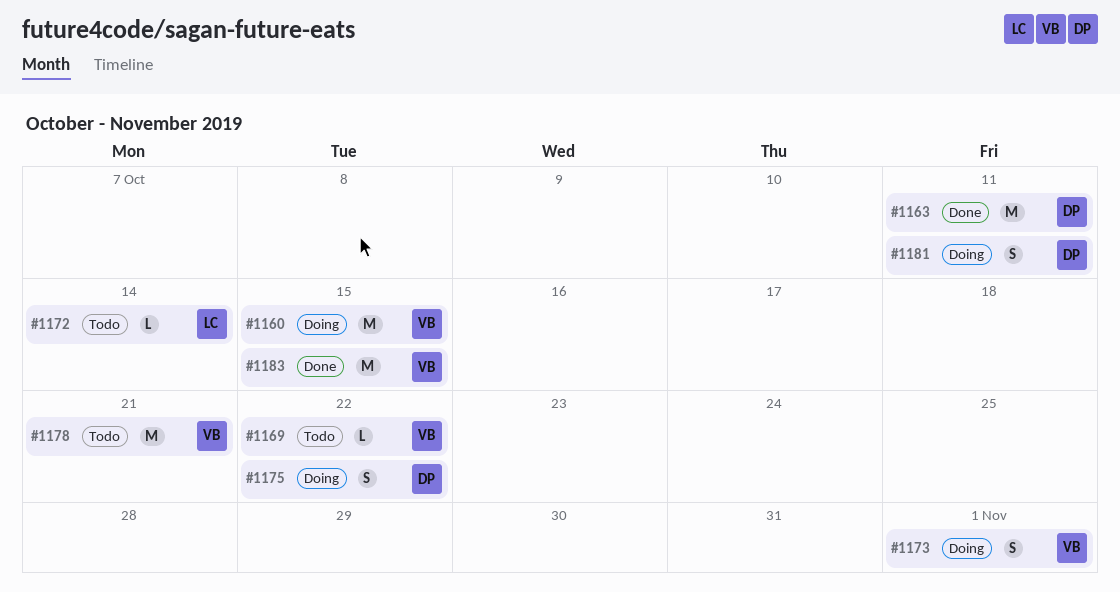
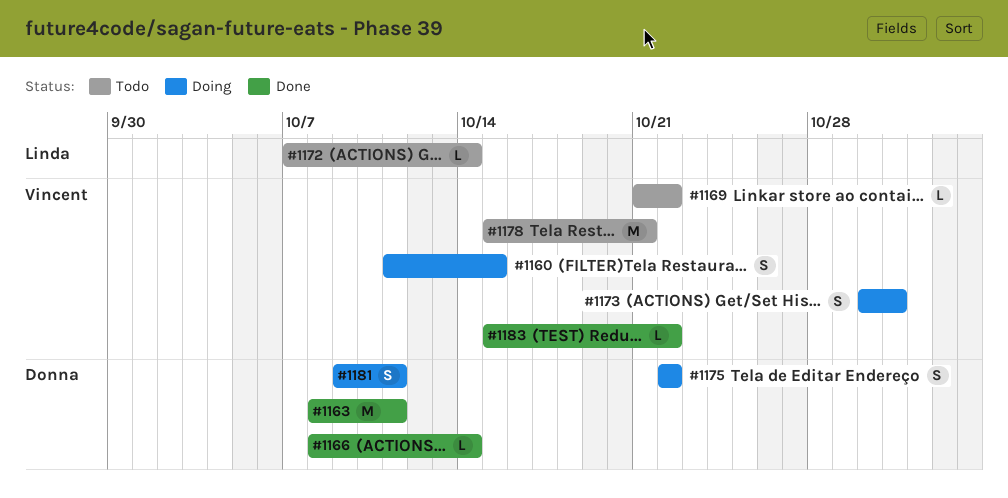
#1160, estimate: M -> S
#1166: none -> present
#1173, due: Nov 1 -> Oct 31
#1183, estimate: M -> L
#1183, due: Oct 15 -> Oct 22

